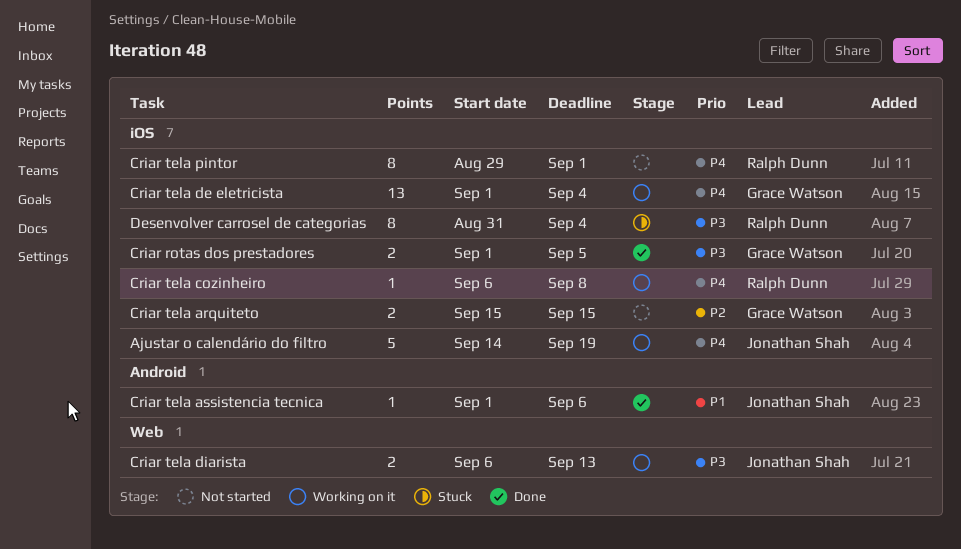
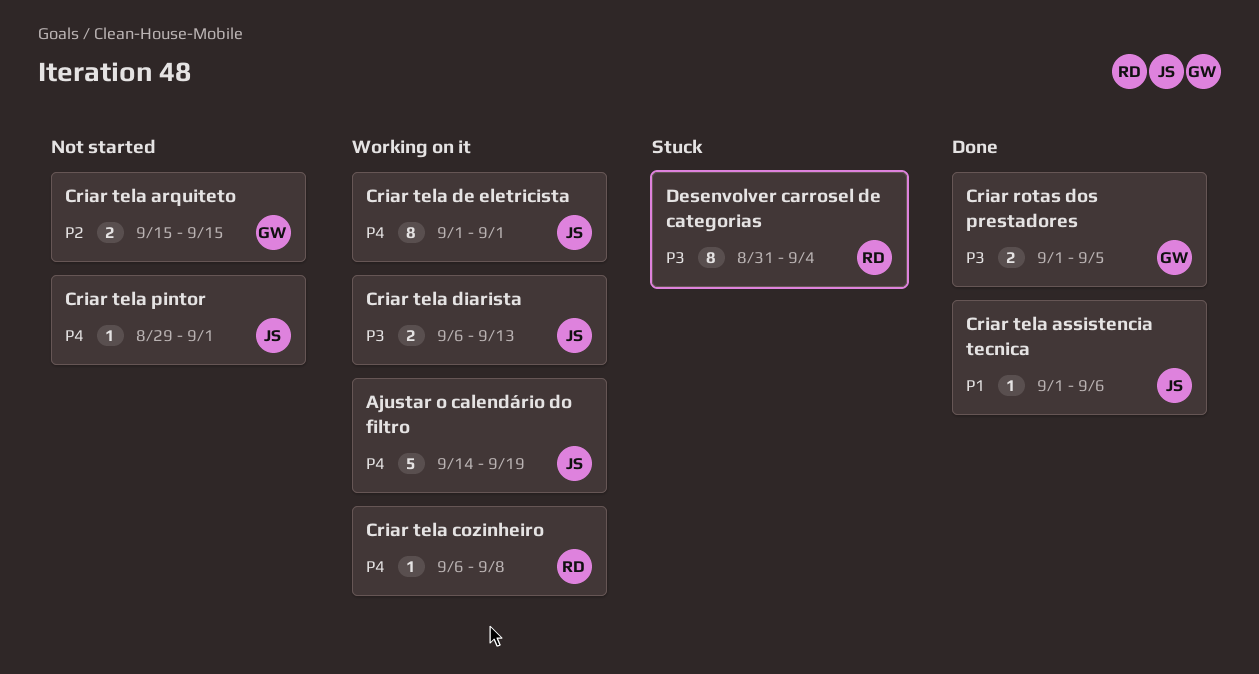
Criar tela de eletricista, owner: Grace Watson -> Jonathan Shah
Criar tela de eletricista, estimate: 13 -> 8
Criar tela de eletricista, due: Sep 4 -> Sep 1
Criar tela pintor, owner: Ralph Dunn -> Jonathan Shah
Criar tela pintor, estimate: 8 -> 1

